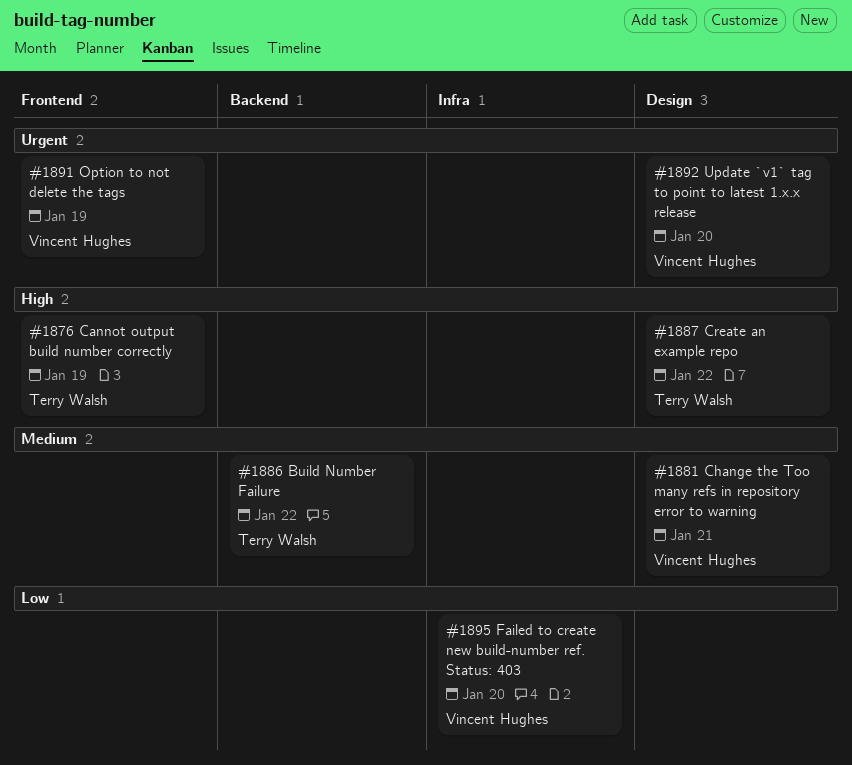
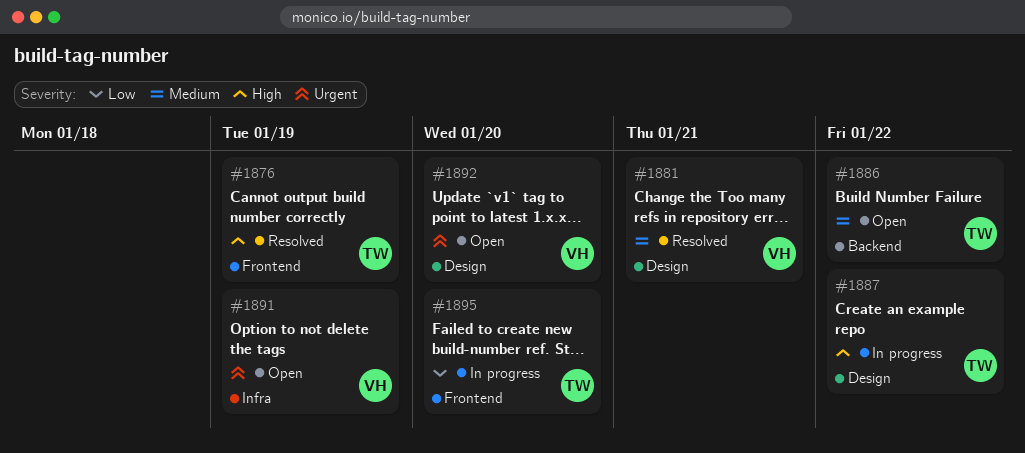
#1891, label: Frontend -> Infra
#1895, owner: Vincent Hughes -> Terry Walsh
#1895, label: Infra -> Frontend

